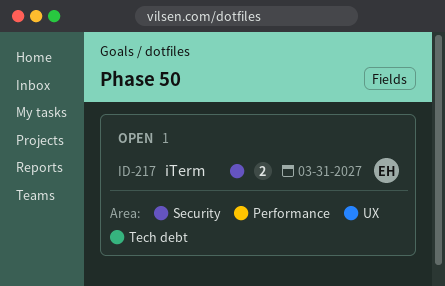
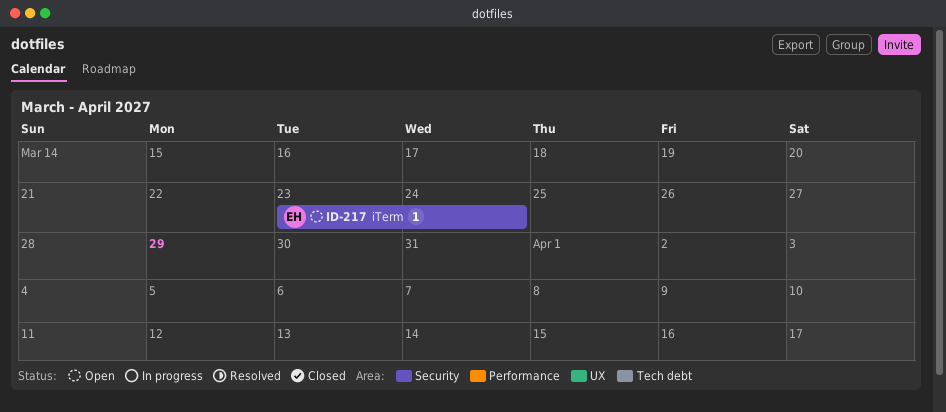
ID-217, estimate: 2 -> 1
ID-217, due: Mar 31 -> Mar 24

